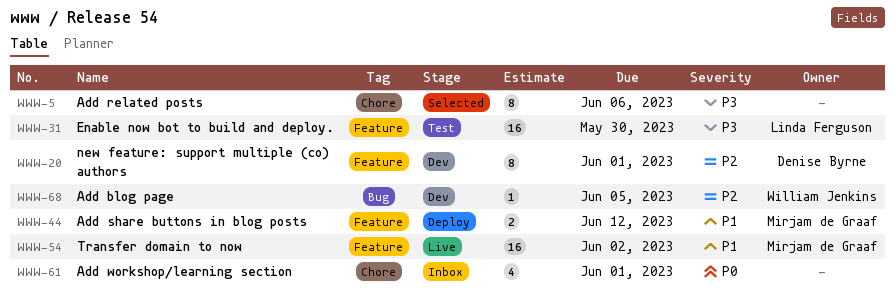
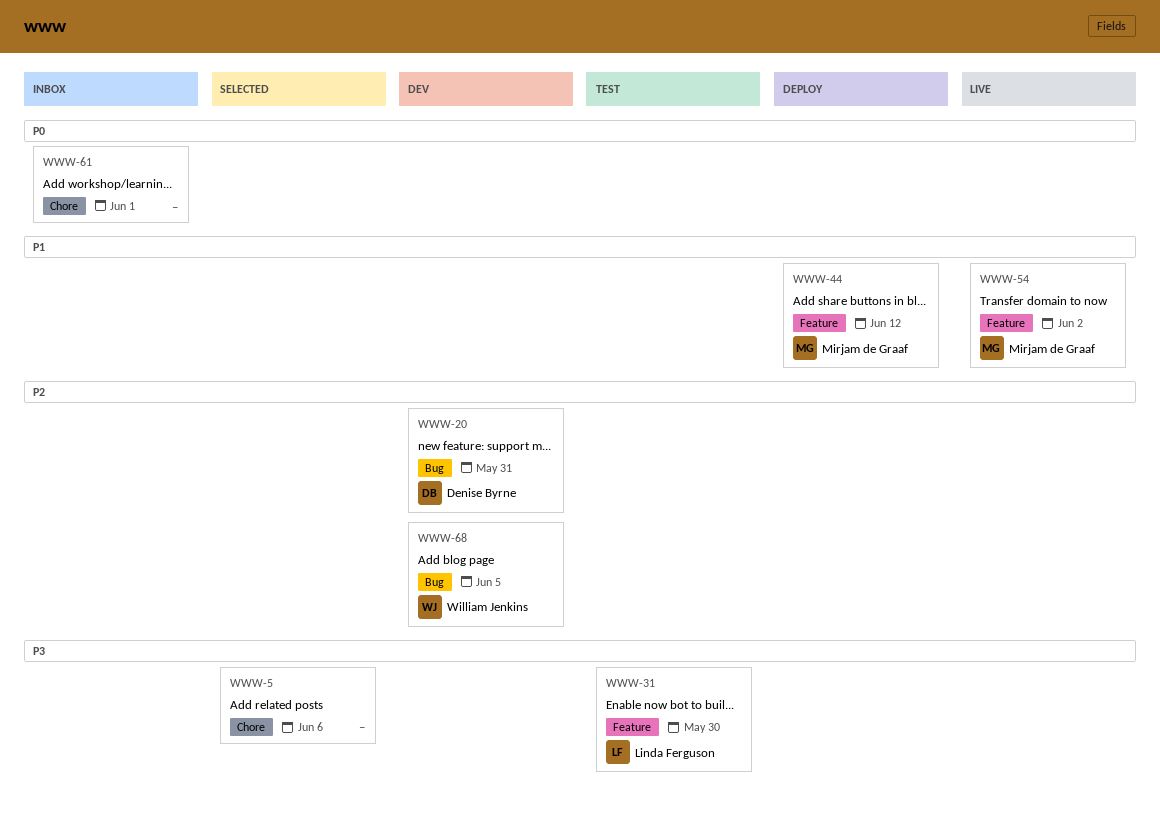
WWW-20, label: Feature -> Bug
WWW-20, due: Jun 1 -> May 31

